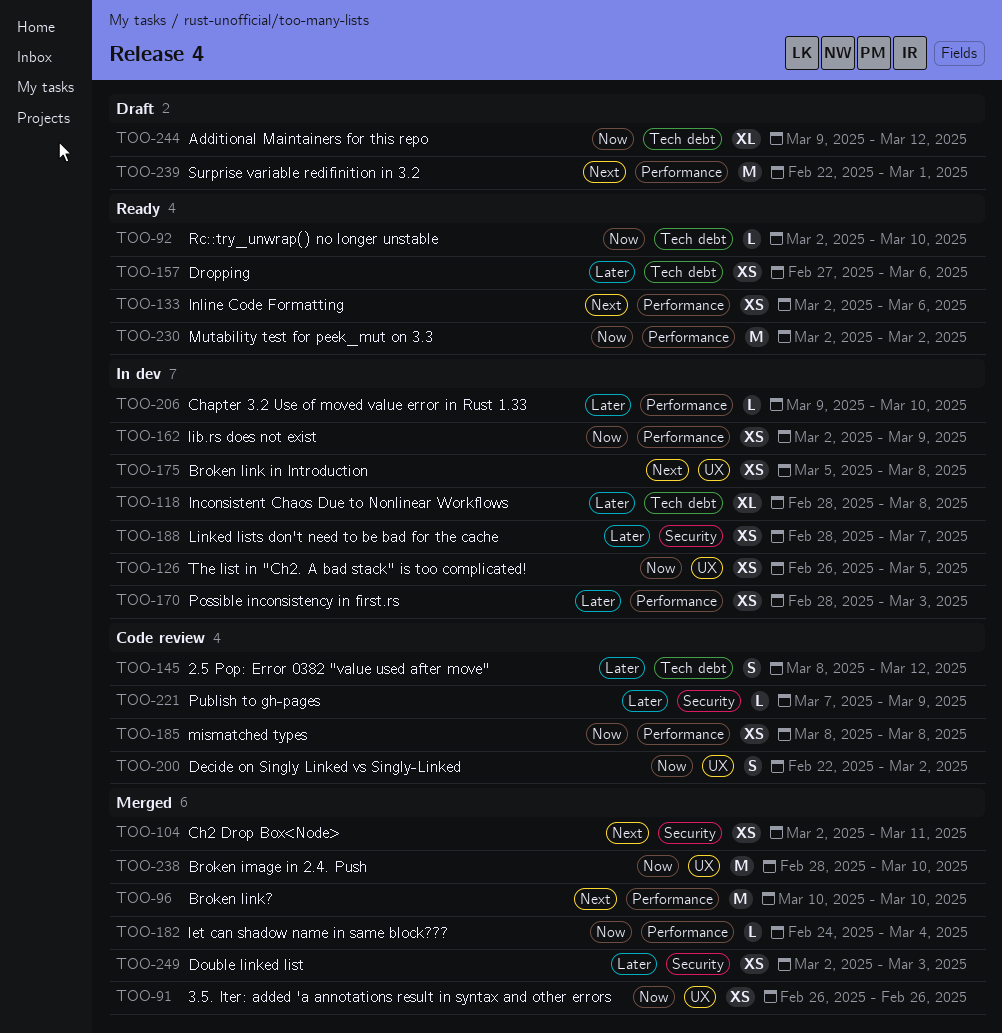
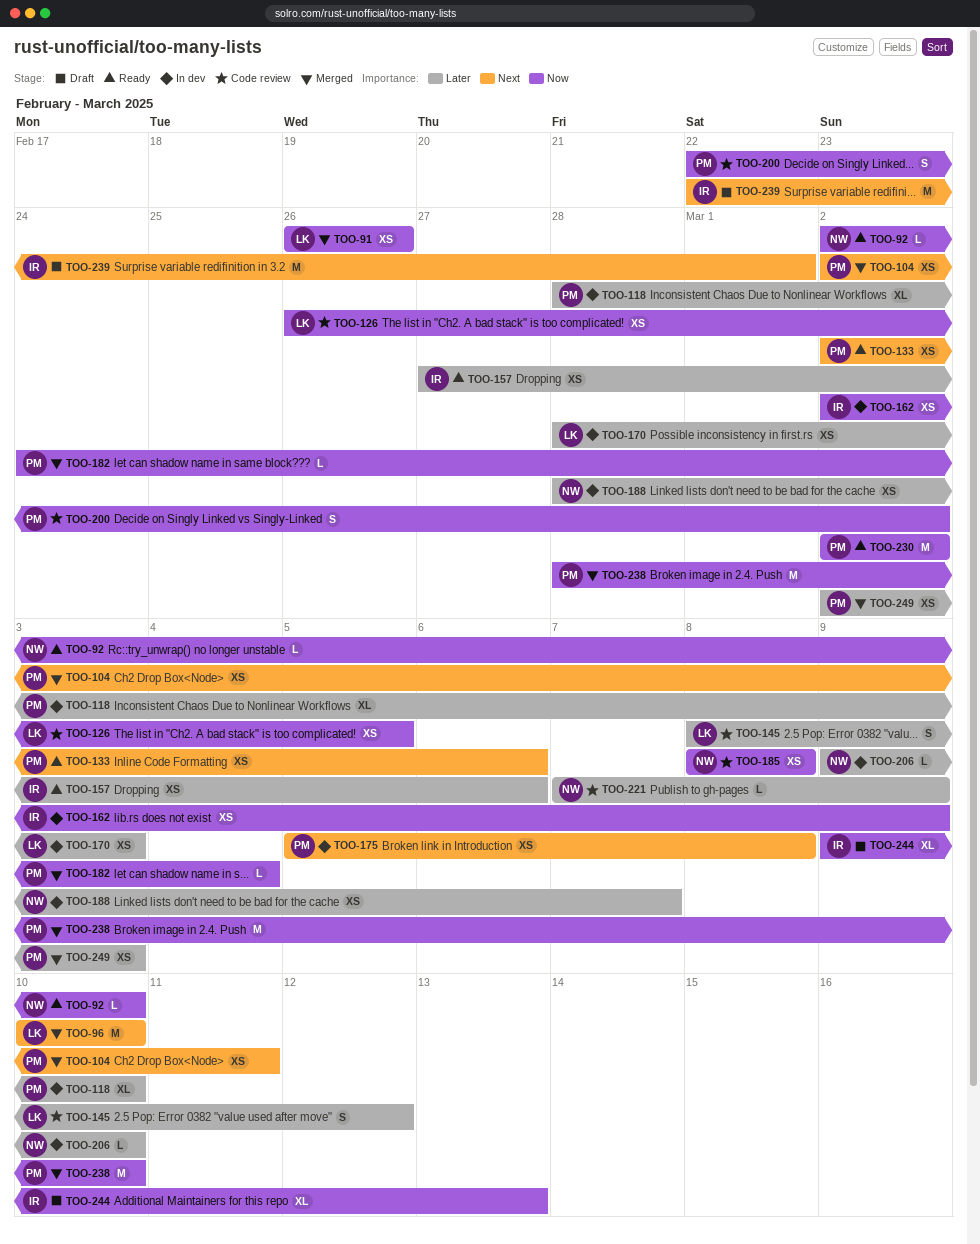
TOO-118, due: Mar 8 -> Mar 10
TOO-126, status: In dev -> Code review
TOO-244, due: Mar 12 -> Mar 13

